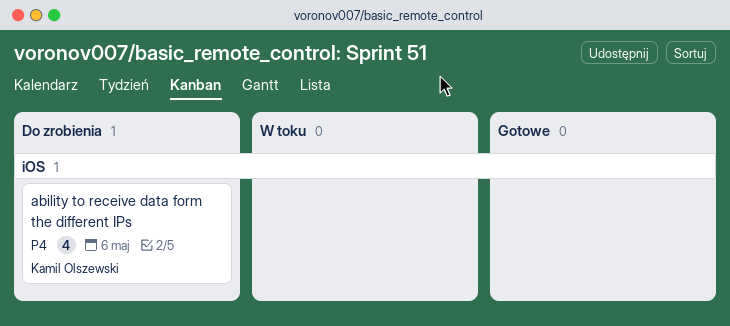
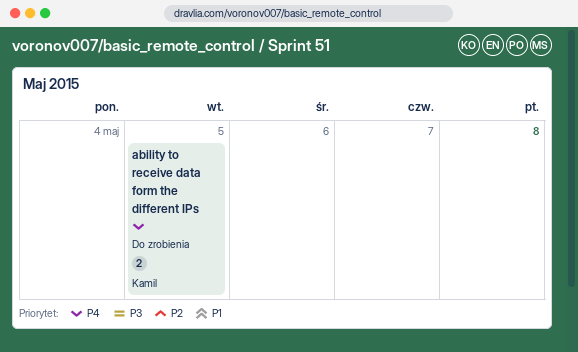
ability to receive data form the different IPs, estimate: 4 -> 2
ability to receive data form the different IPs, due: May 6 -> May 5

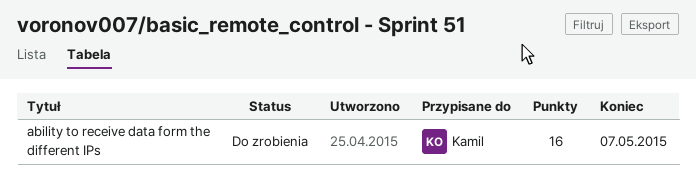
ability to receive data form the different IPs, estimate: 2 -> 16
ability to receive data form the different IPs, due: May 5 -> May 7

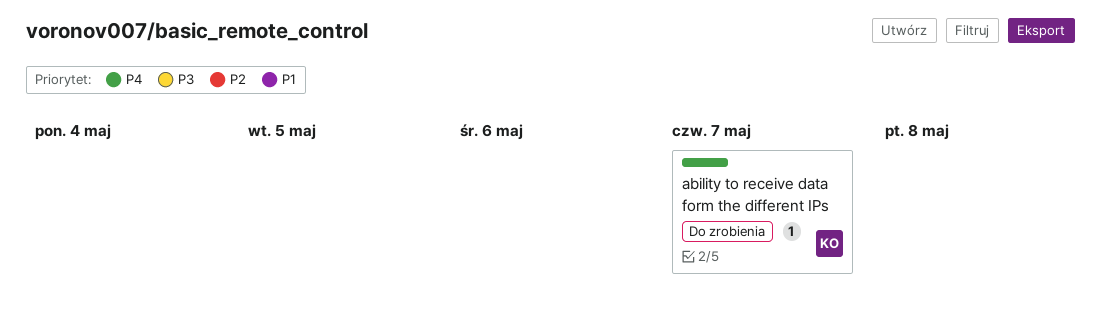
ability to receive data form the different IPs, estimate: 16 -> 1

